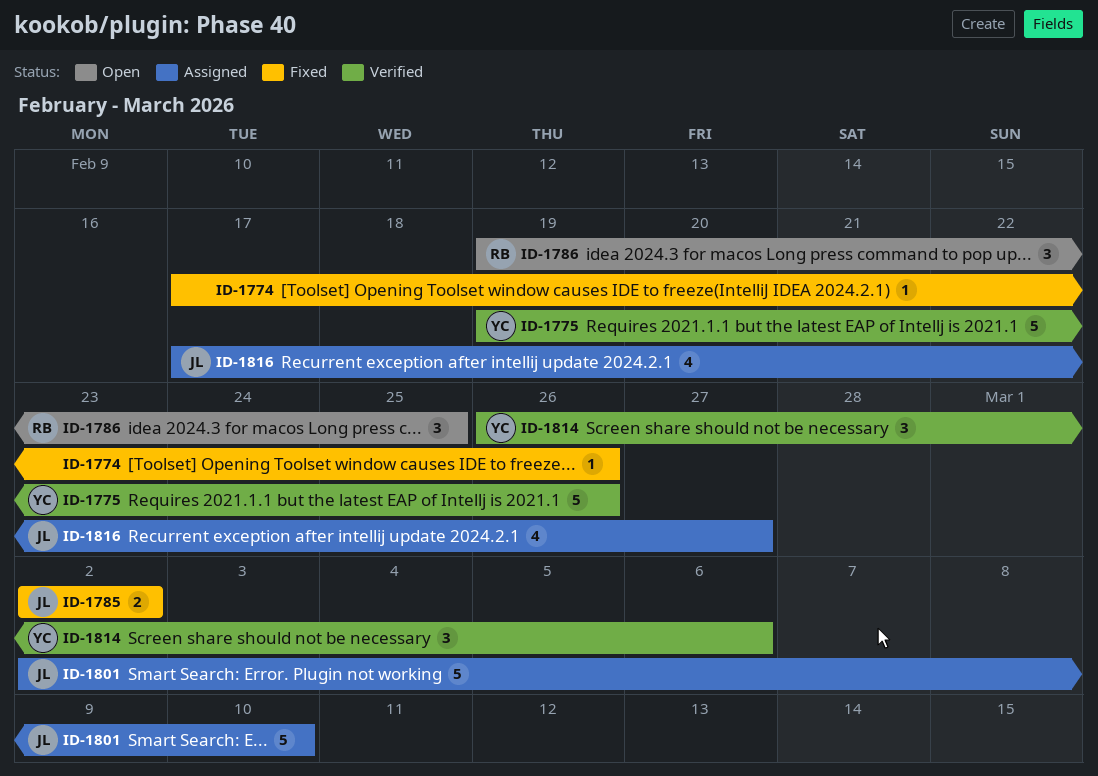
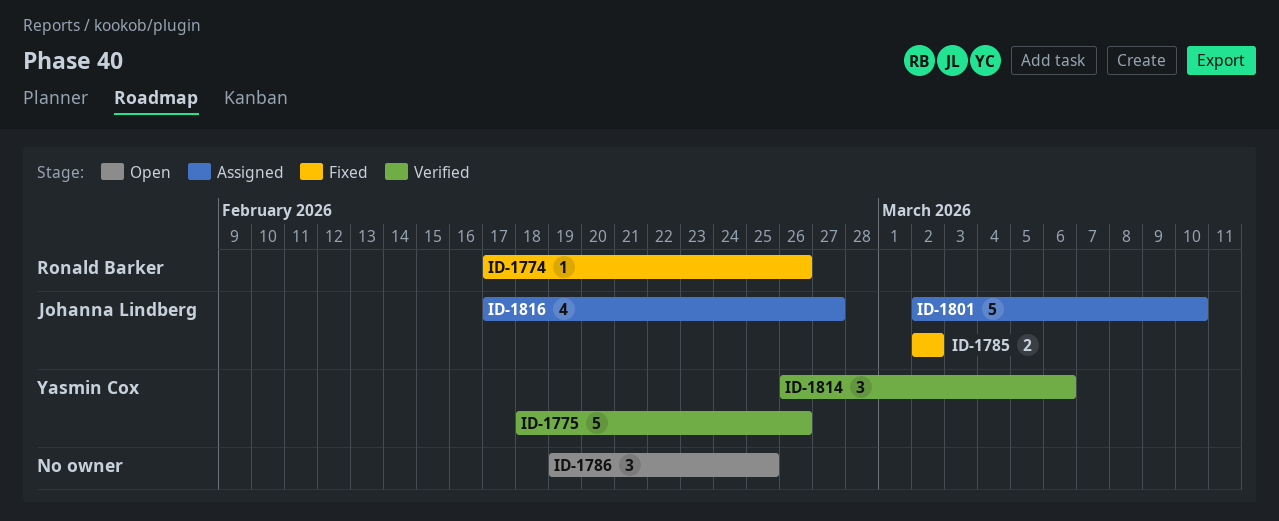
ID-1774, owner: none -> Ronald Barker
ID-1775, start: Feb 19 -> Feb 18
ID-1786, owner: Ronald Barker -> none

